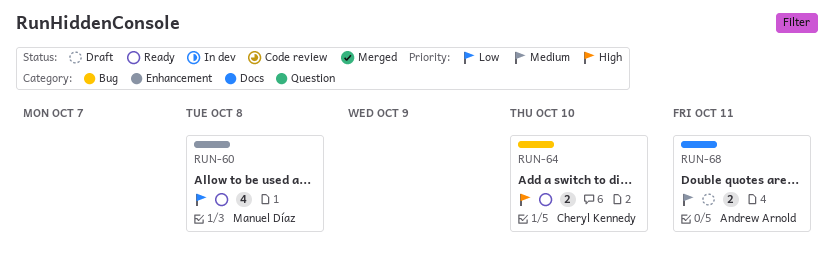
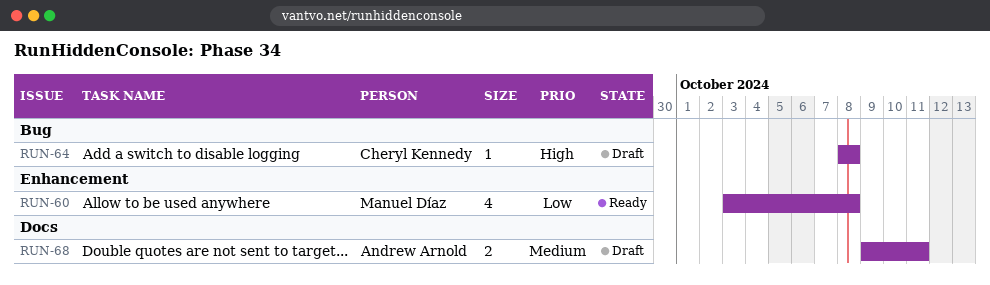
RUN-64, status: Ready -> Draft
RUN-64, estimate: 2 -> 1
RUN-64, due: Oct 10 -> Oct 8

